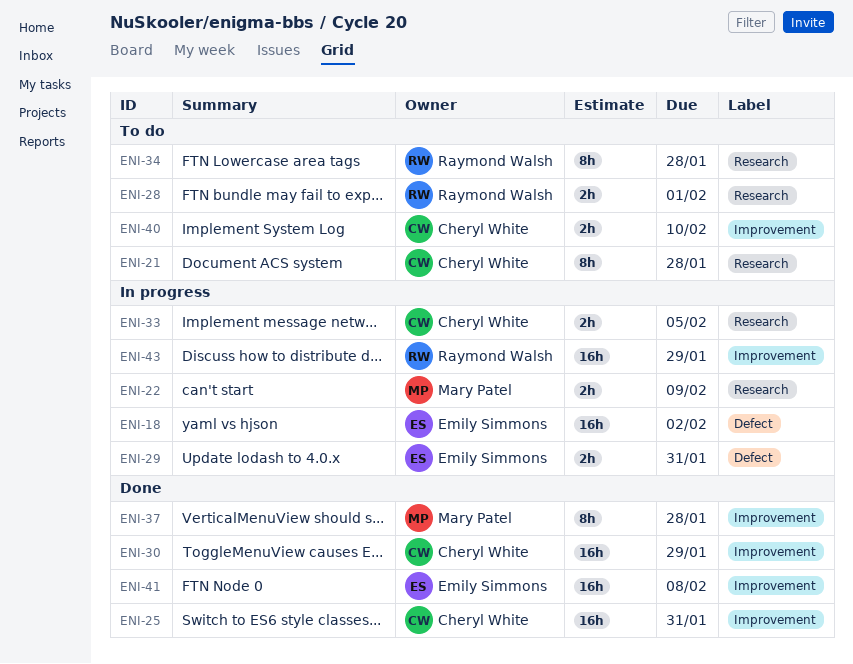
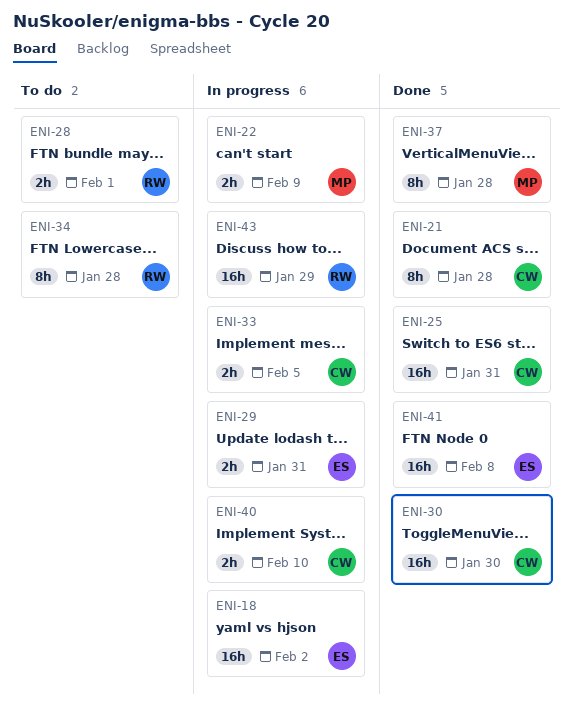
ENI-21, status: To do -> Done
ENI-30, due: Jan 29 -> Jan 30
ENI-40, status: To do -> In progress

